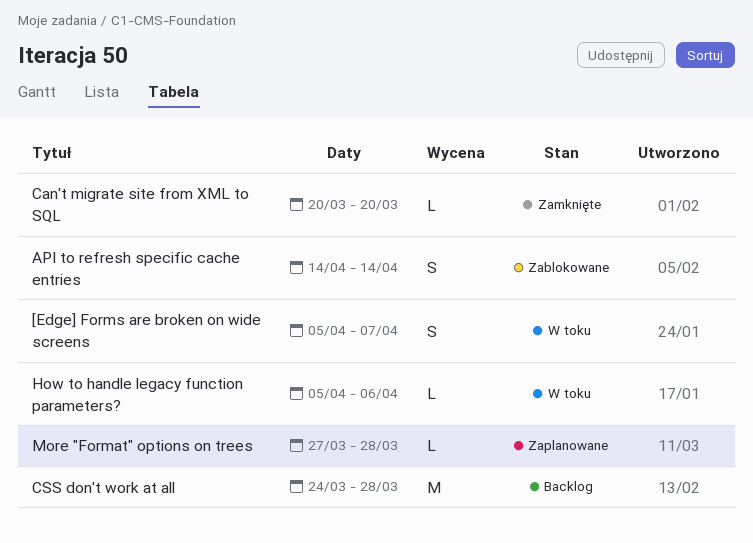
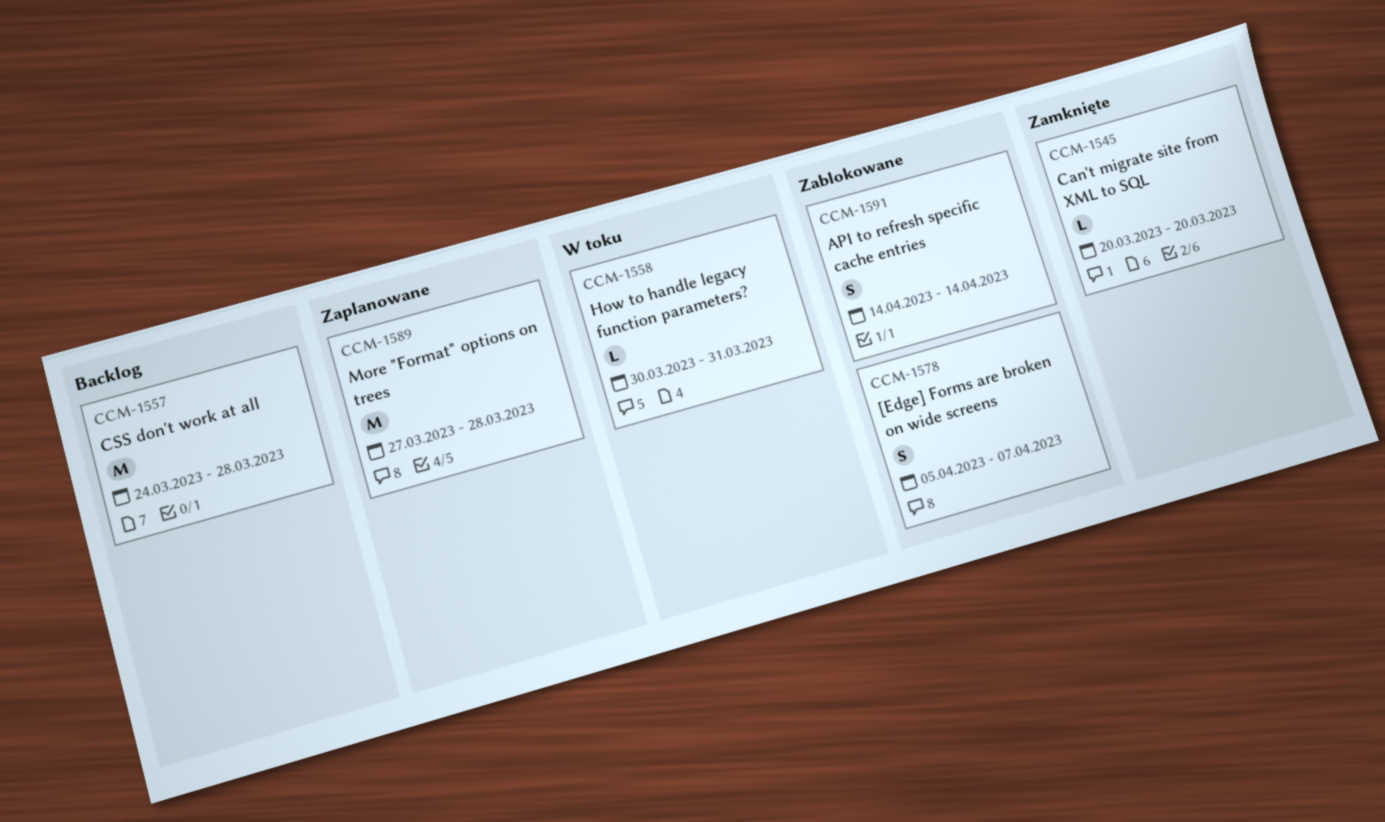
[Edge] Forms are broken on wide screens, status: W toku -> Zablokowane
How to handle legacy function parameters?, start: Apr 5 -> Mar 30
How to handle legacy function parameters?, due: Apr 6 -> Mar 31
More "Format" options on trees, estimate: L -> M

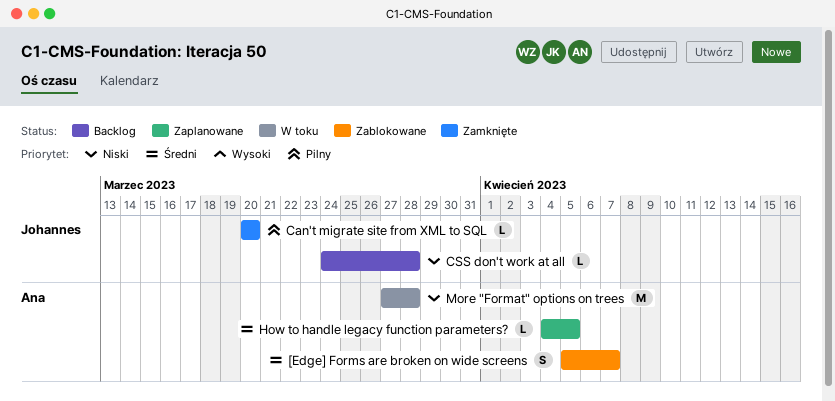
API to refresh specific cache entries: present -> none
CSS don't work at all, estimate: M -> L
How to handle legacy function parameters?, status: W toku -> Zaplanowane
How to handle legacy function parameters?, start: Mar 30 -> Apr 4
How to handle legacy function parameters?, due: Mar 31 -> Apr 5
More "Format" options on trees, status: Zaplanowane -> W toku

